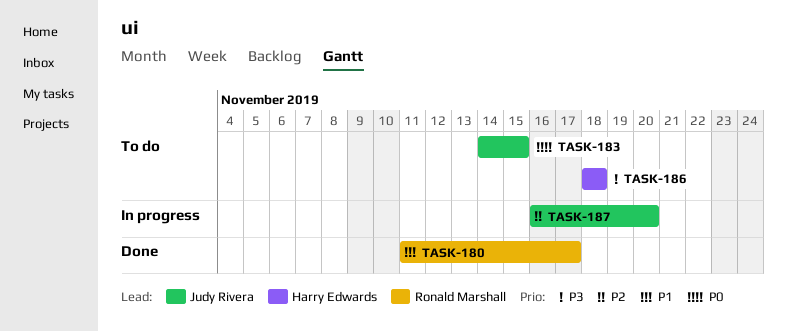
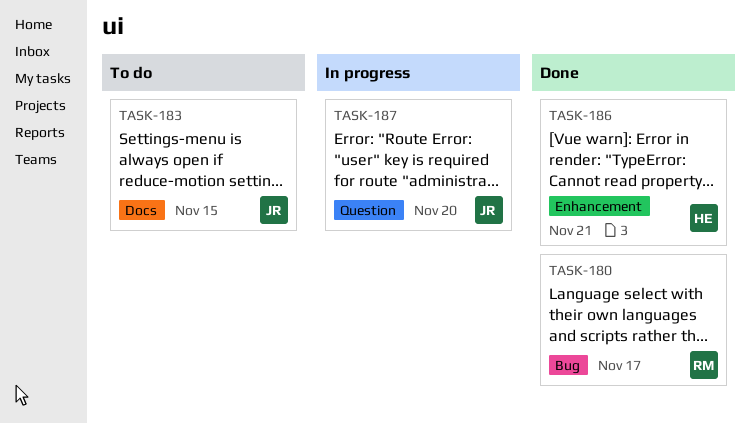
TASK-186, status: To do -> Done
TASK-186, due: Nov 18 -> Nov 21

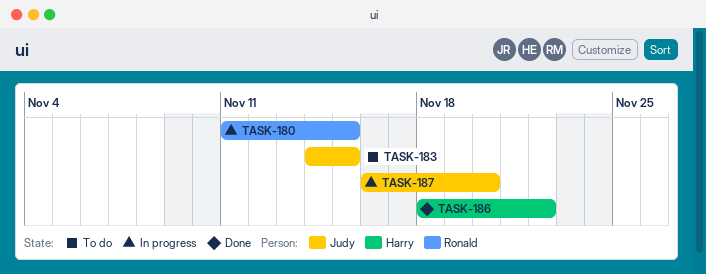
TASK-180, status: Done -> In progress
TASK-180, due: Nov 17 -> Nov 15
TASK-186, due: Nov 21 -> Nov 22

